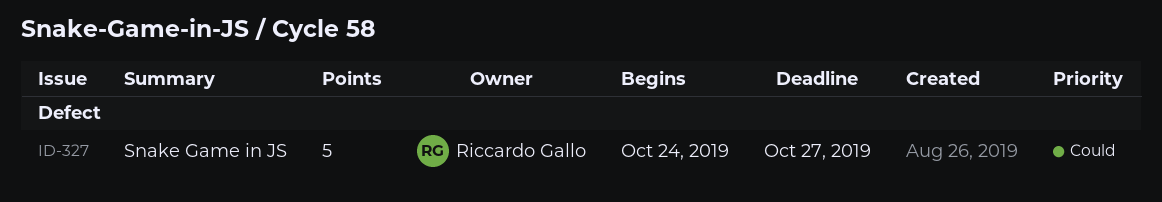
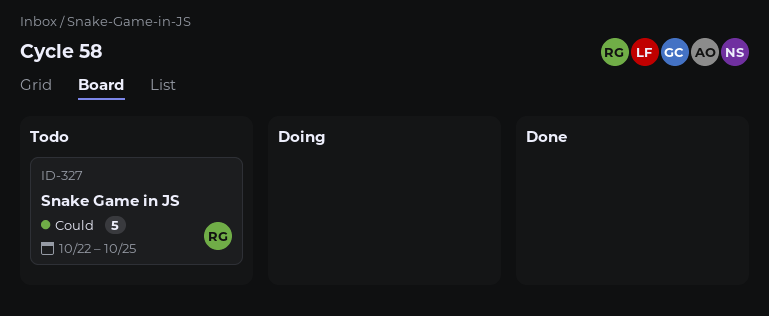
ID-327, start: Oct 24 -> Oct 22
ID-327, due: Oct 27 -> Oct 25

